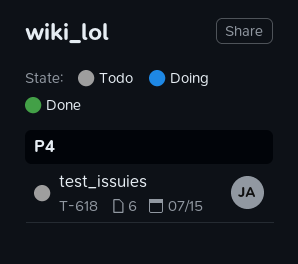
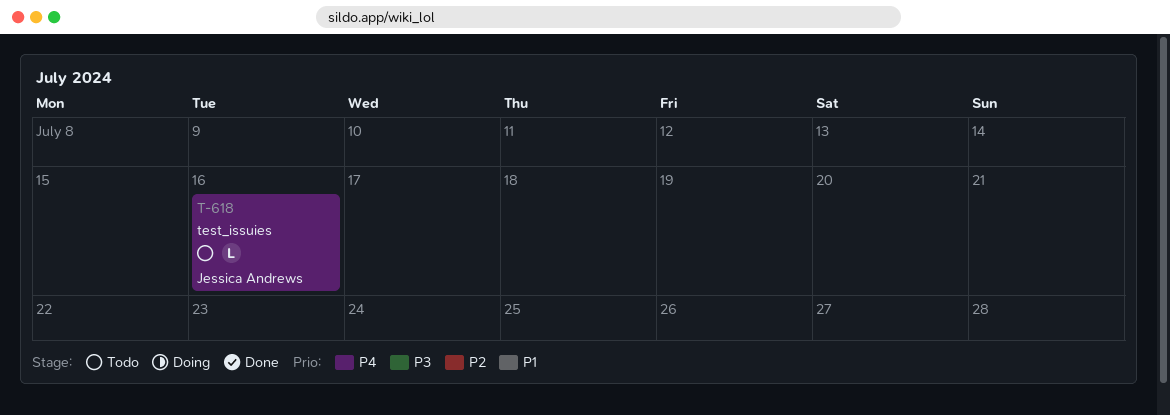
T-618, due: Jul 15 -> Jul 16

